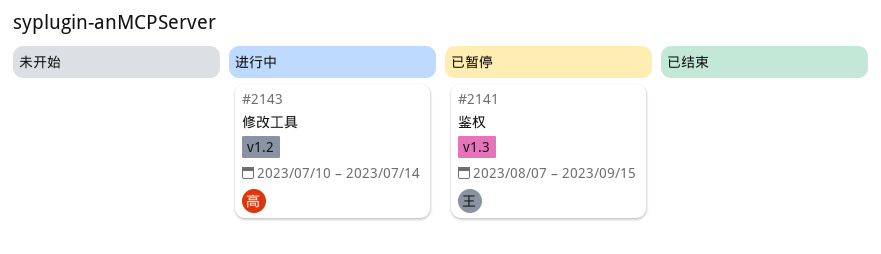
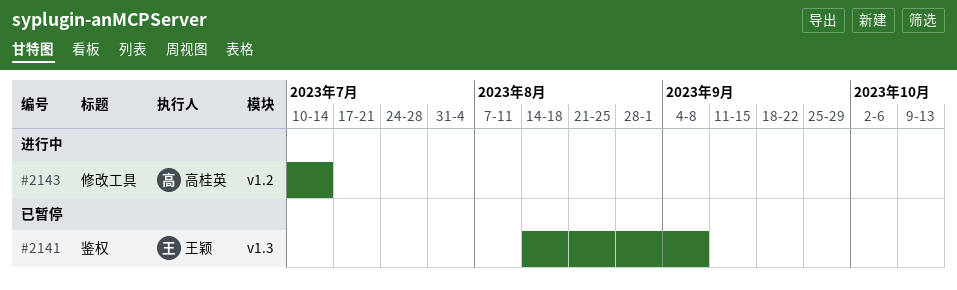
#2141, start: Aug 7 -> Aug 14
#2141, due: Sep 15 -> Sep 8

